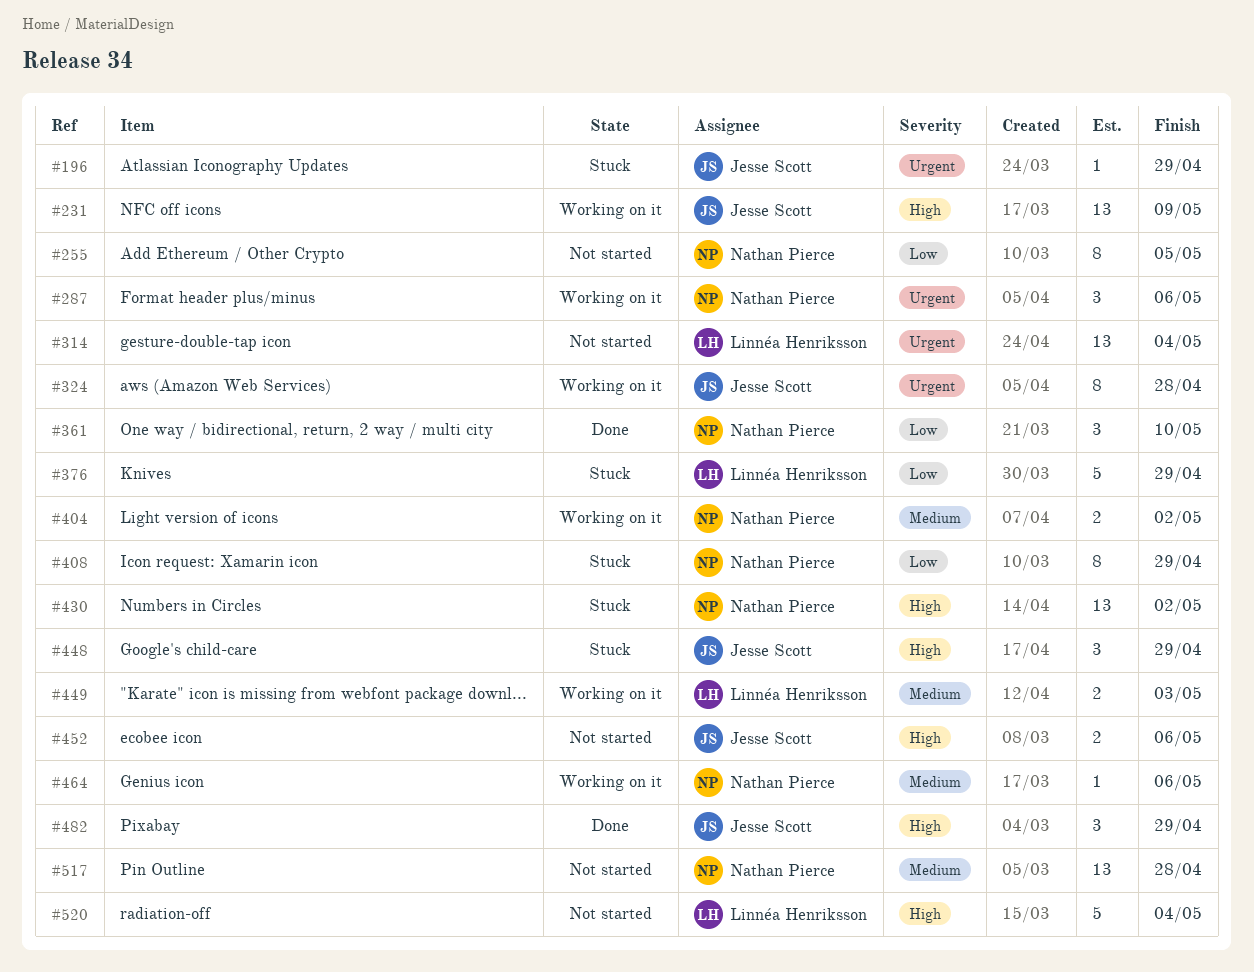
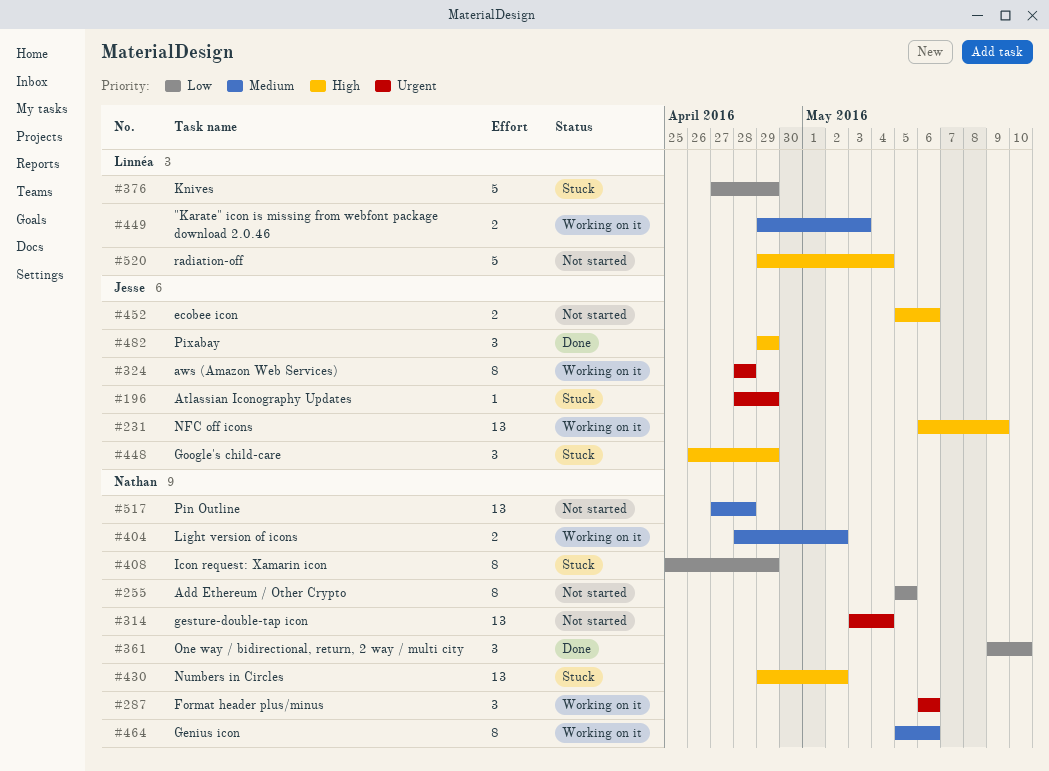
#314, owner: Linnéa Henriksson -> Nathan Pierce
#464, estimate: 1 -> 8

